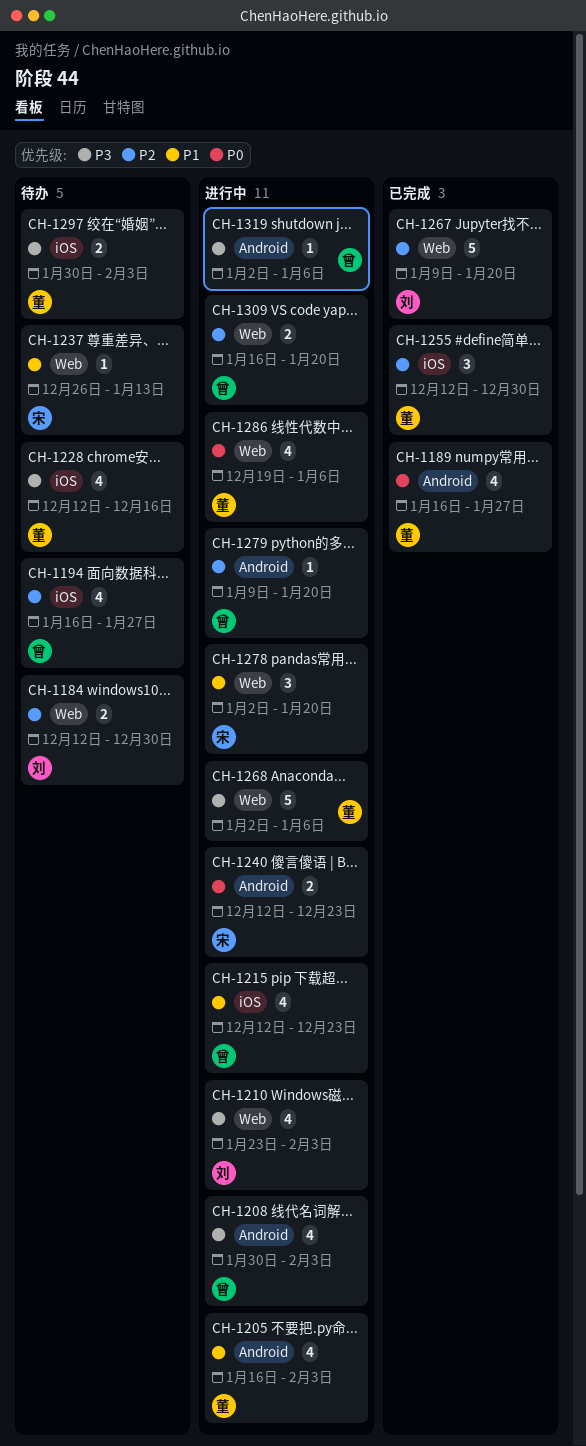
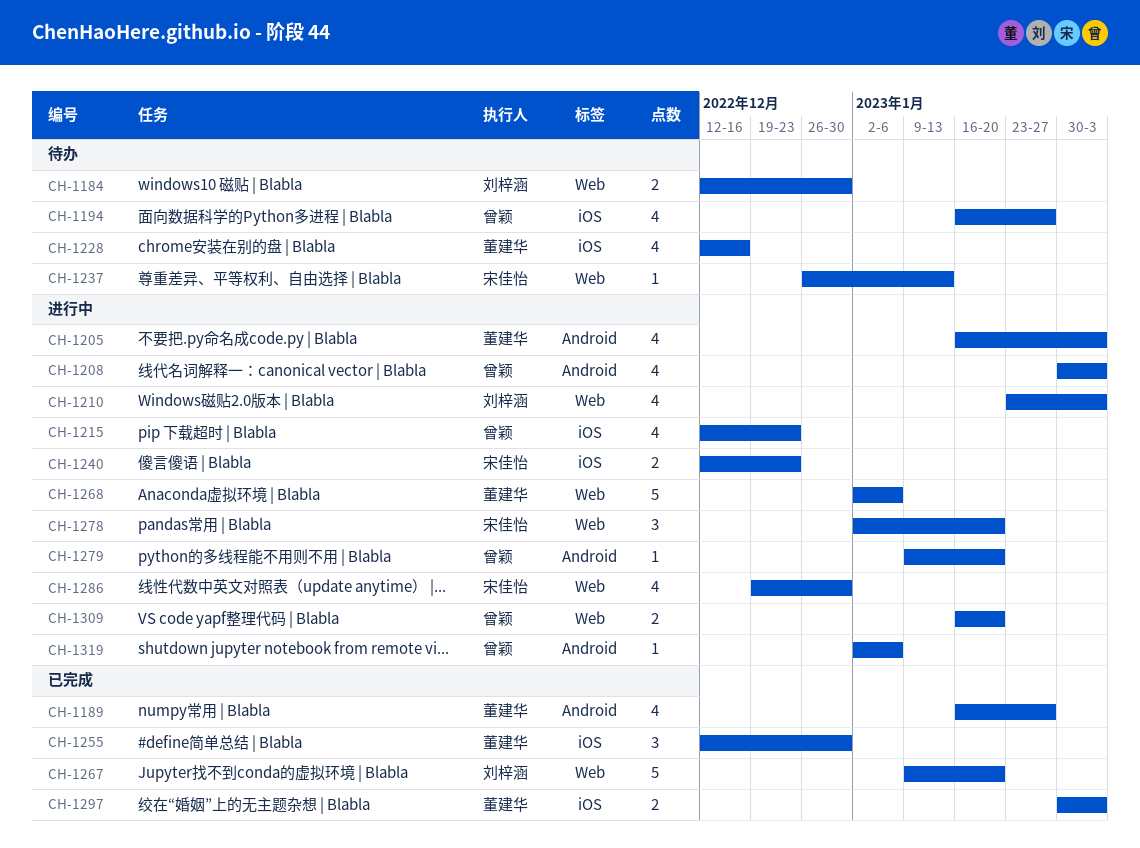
CH-1240, label: Android -> iOS
CH-1286, owner: 董建华 -> 宋佳怡
CH-1286, due: Jan 6 -> Dec 30
CH-1297, status: 待办 -> 已完成

